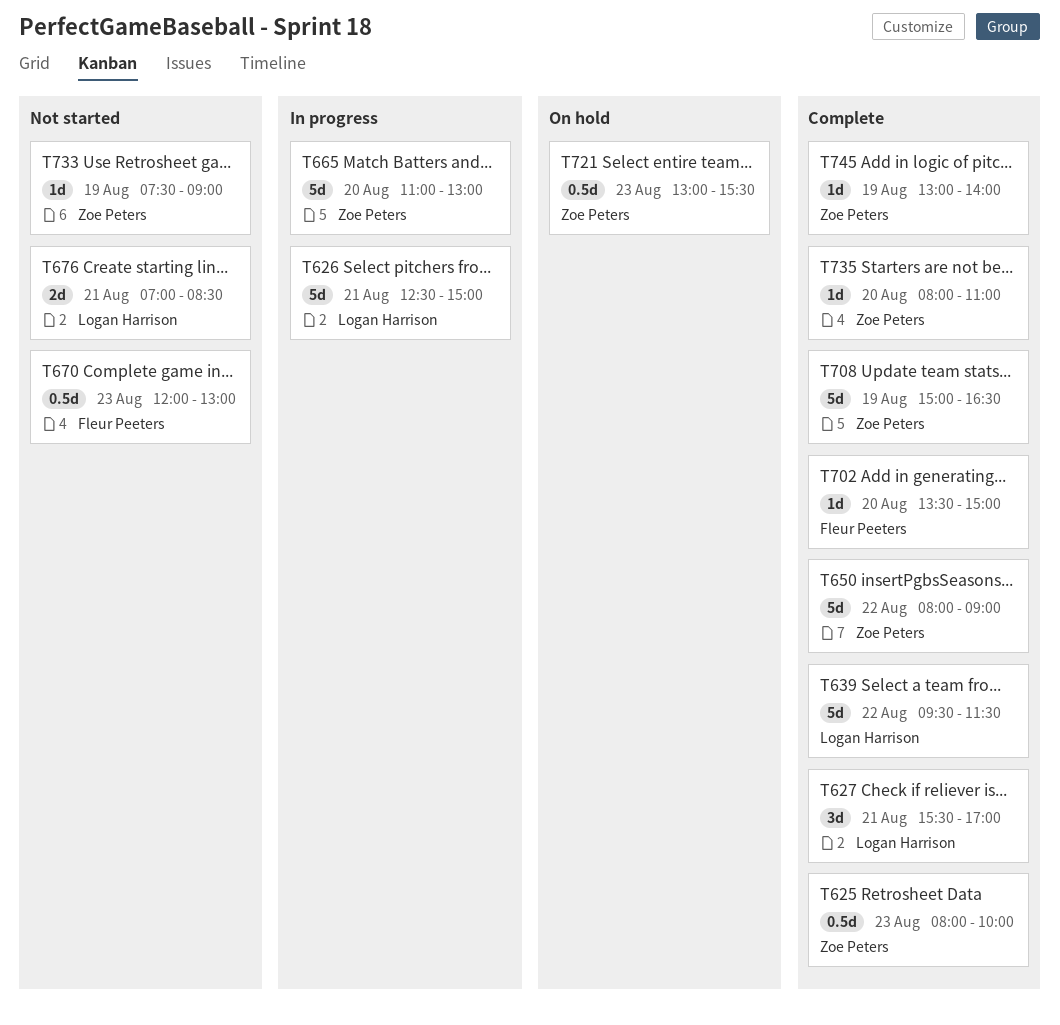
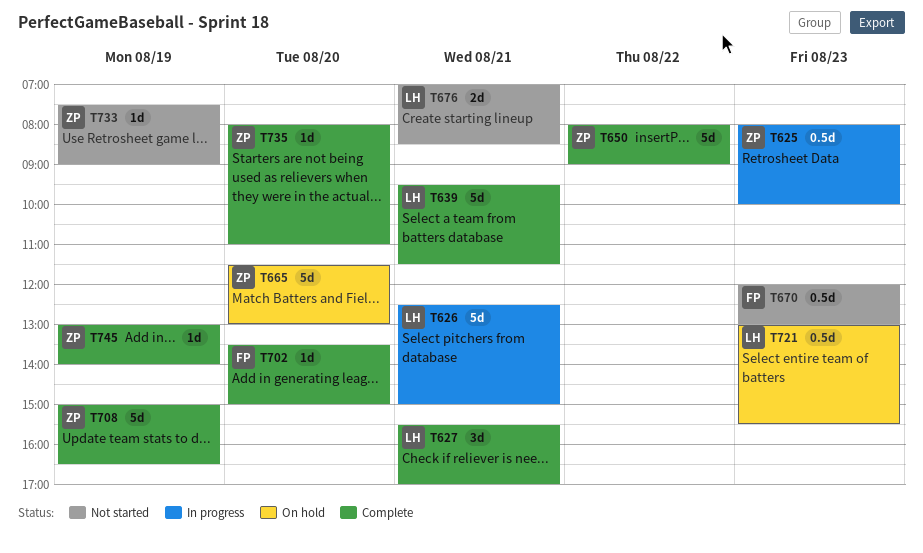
T625, status: Complete -> In progress
T639, day: Aug 22 -> Aug 21
T665, status: In progress -> On hold
T665, begins: 11:00 -> 11:30
T721, owner: Zoe Peters -> Logan Harrison

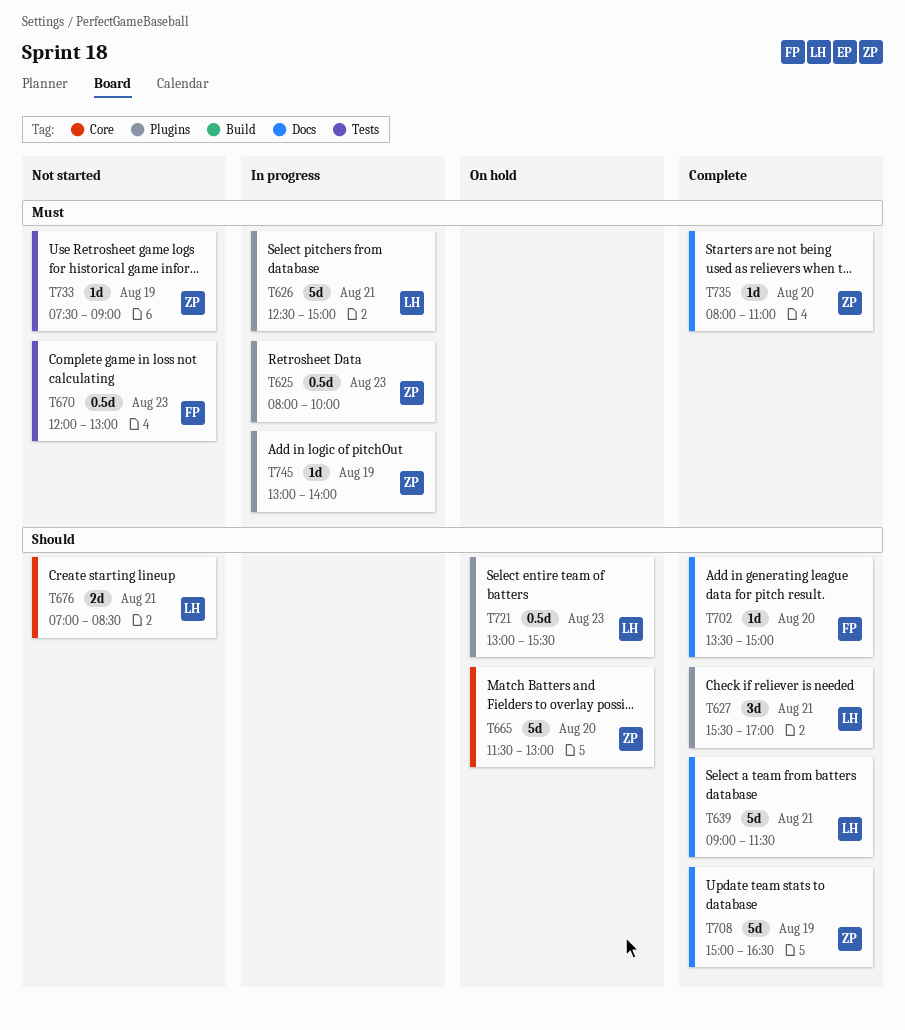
T639, begins: 09:30 -> 09:00
T650: present -> none
T745, status: Complete -> In progress

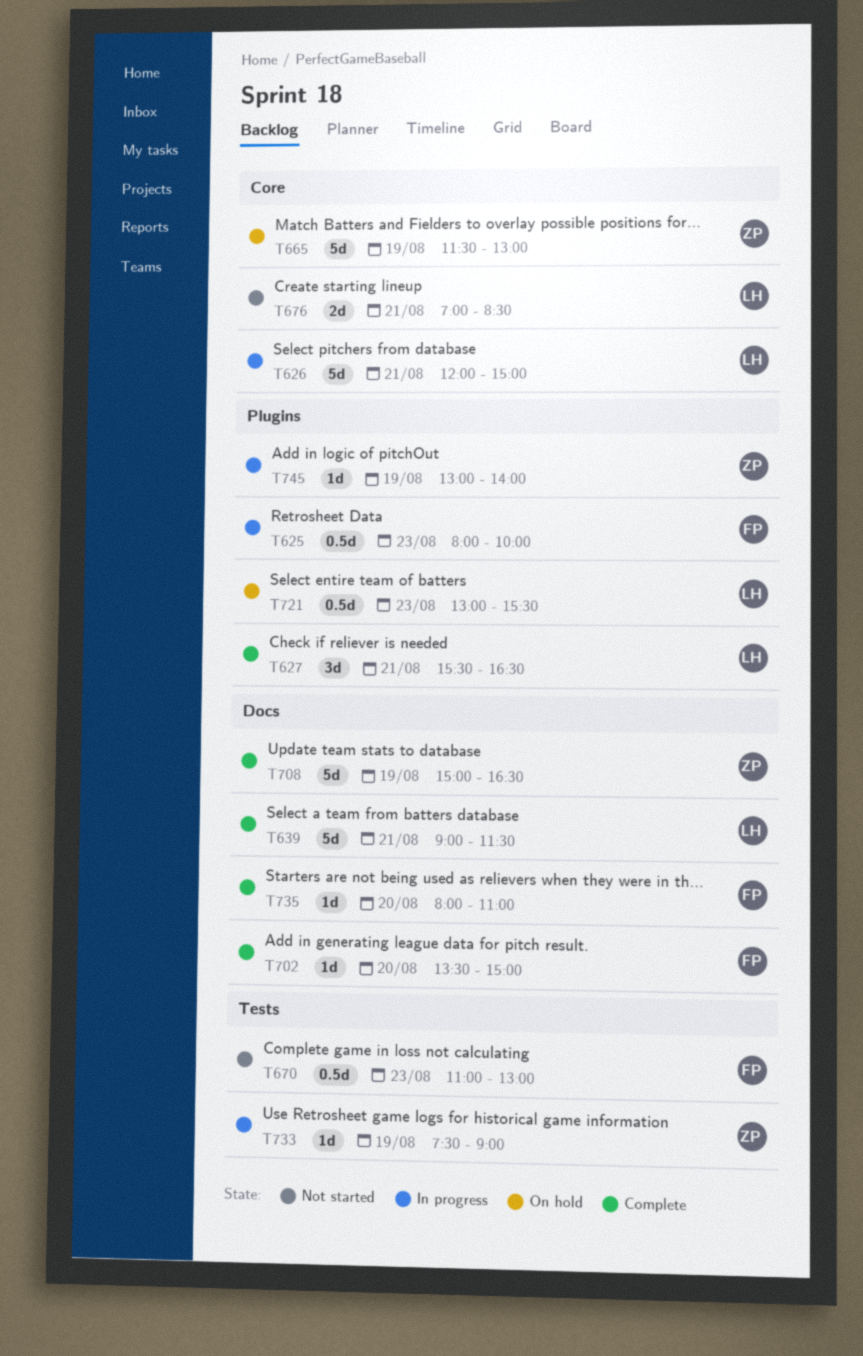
T625, owner: ZP -> FP
T626, label: Plugins -> Core
T626, begins: 12:30 -> 12:00
T627, ends: 17:00 -> 16:30
T665, day: Aug 20 -> Aug 19
T670, begins: 12:00 -> 11:00
T733, status: Not started -> In progress
T735, owner: ZP -> FP

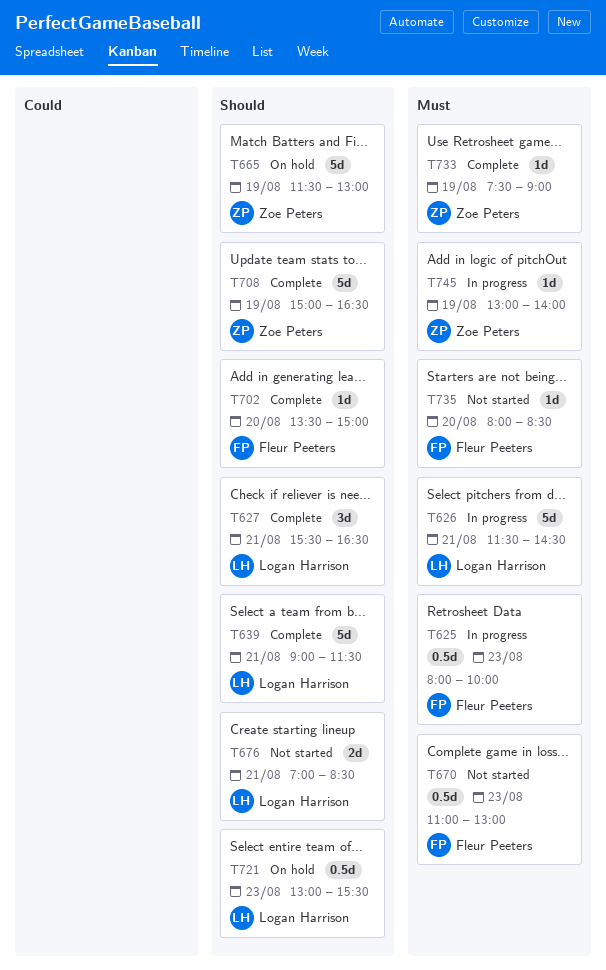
T626, begins: 12:00 -> 11:30
T626, ends: 15:00 -> 14:30
T733, status: In progress -> Complete
T735, status: Complete -> Not started
T735, ends: 11:00 -> 08:30

